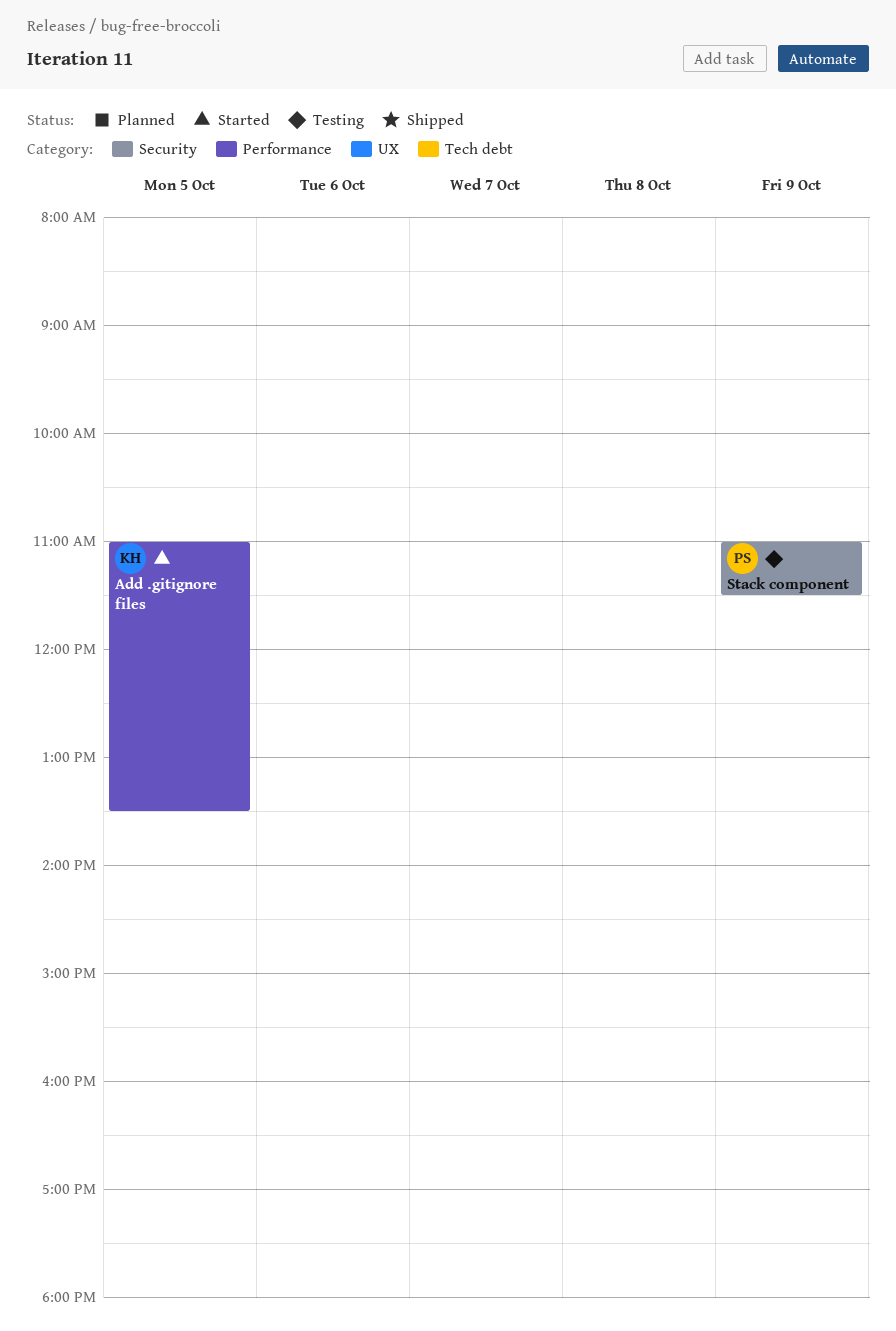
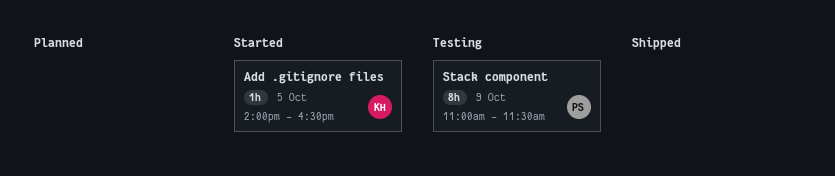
Add .gitignore files, begins: 11:00 -> 14:00
Add .gitignore files, ends: 13:30 -> 16:30

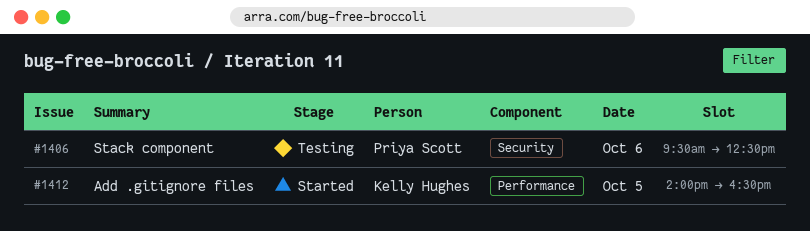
Stack component, day: Oct 9 -> Oct 6
Stack component, begins: 11:00 -> 09:30
Stack component, ends: 11:30 -> 12:30

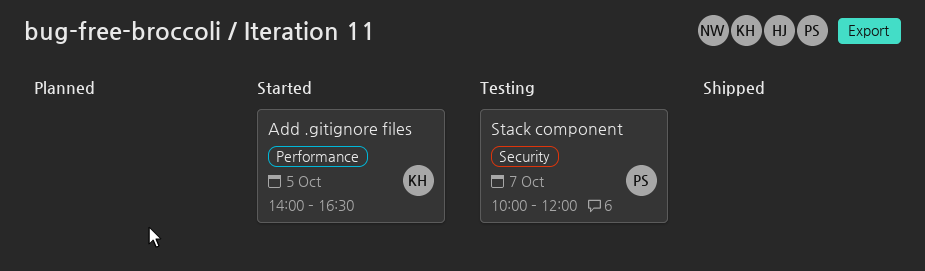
Stack component, day: Oct 6 -> Oct 7
Stack component, begins: 09:30 -> 10:00
Stack component, ends: 12:30 -> 12:00

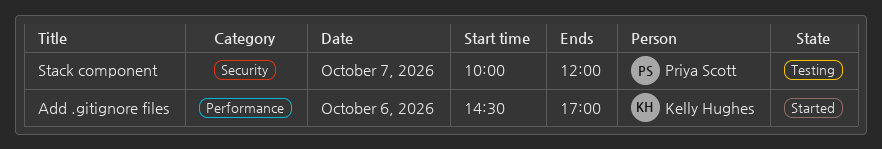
Add .gitignore files, day: Oct 5 -> Oct 6
Add .gitignore files, begins: 14:00 -> 14:30
Add .gitignore files, ends: 16:30 -> 17:00

